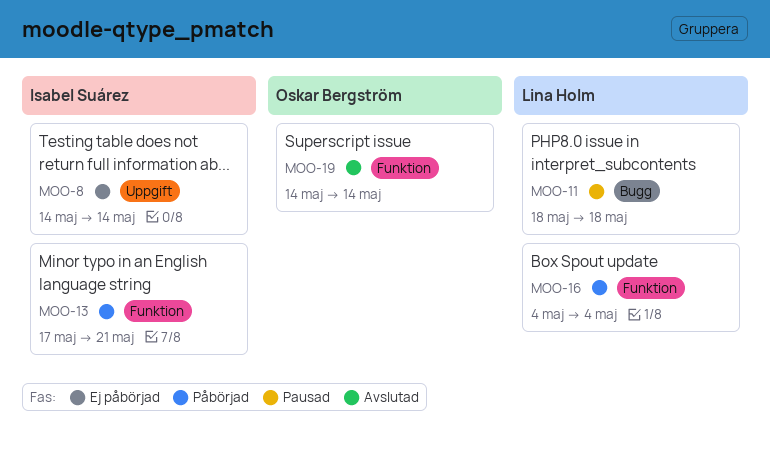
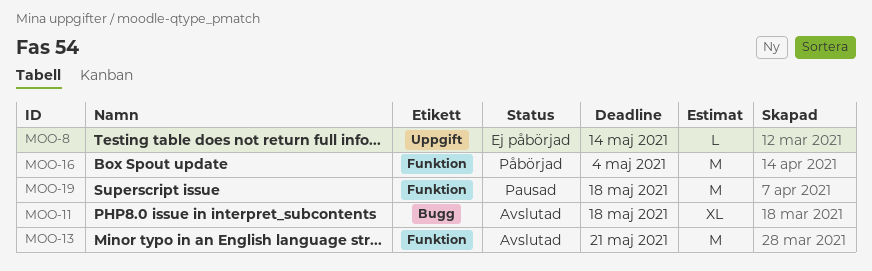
MOO-11, status: Pausad -> Avslutad
MOO-13, status: Påbörjad -> Avslutad
MOO-19, status: Avslutad -> Pausad
MOO-19, due: May 14 -> May 18

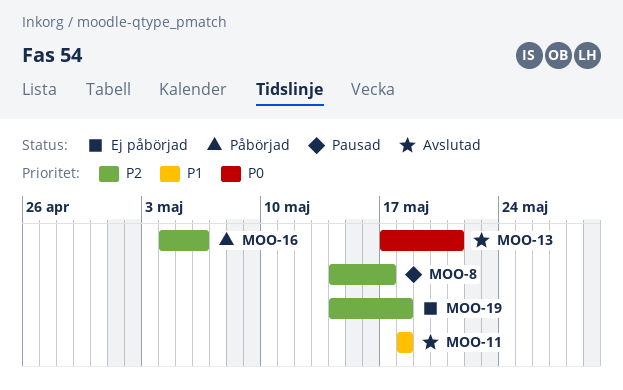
MOO-8, status: Ej påbörjad -> Pausad
MOO-8, due: May 14 -> May 17
MOO-16, due: May 4 -> May 6
MOO-19, status: Pausad -> Ej påbörjad

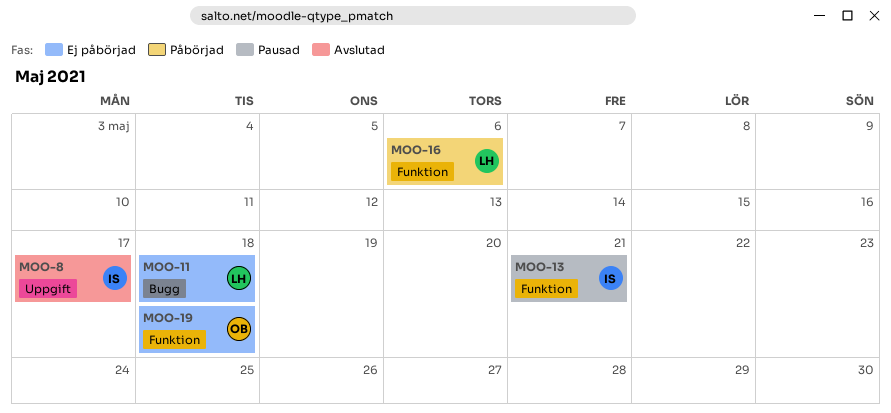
MOO-8, status: Pausad -> Avslutad
MOO-11, status: Avslutad -> Ej påbörjad
MOO-13, status: Avslutad -> Pausad

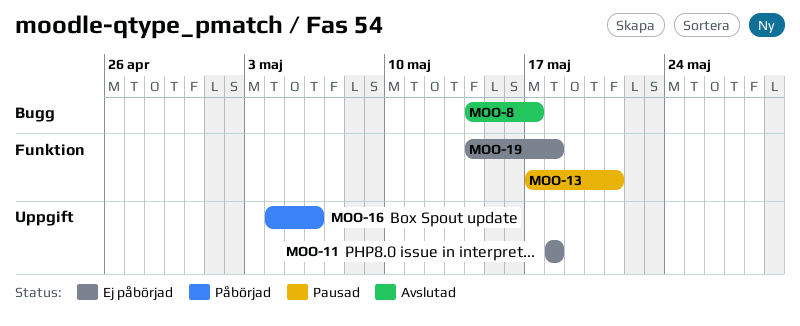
MOO-8, label: Uppgift -> Bugg
MOO-11, label: Bugg -> Uppgift
MOO-16, label: Funktion -> Uppgift

